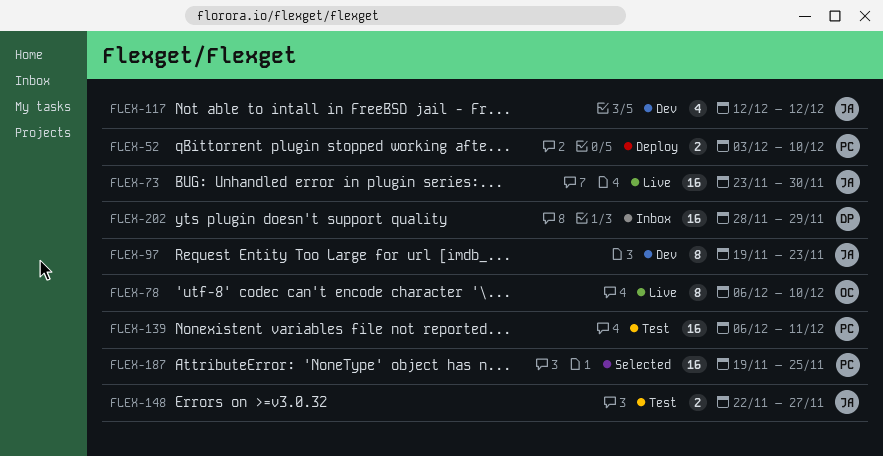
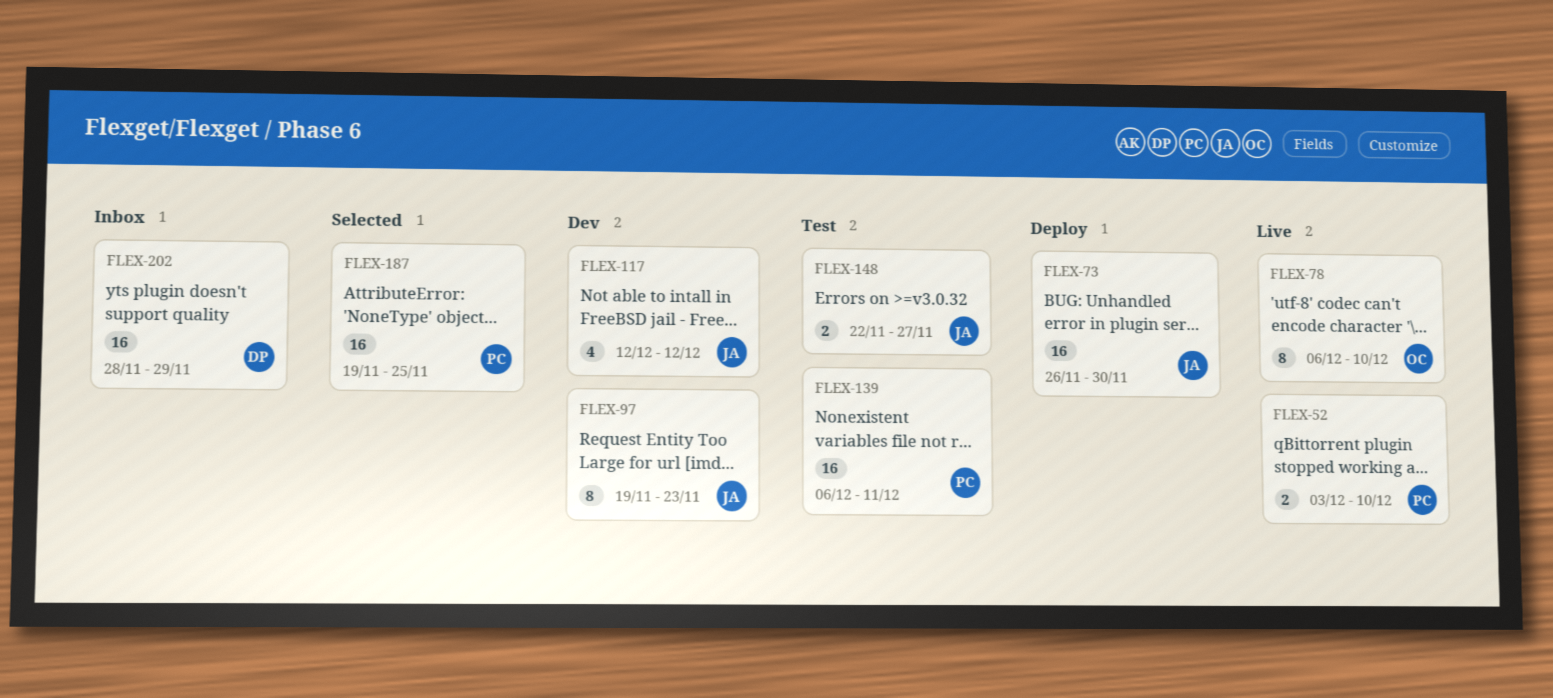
FLEX-52, status: Deploy -> Live
FLEX-73, status: Live -> Deploy
FLEX-73, start: Nov 23 -> Nov 26

